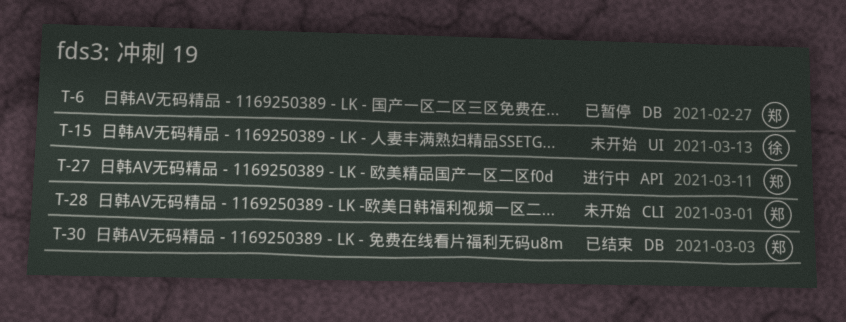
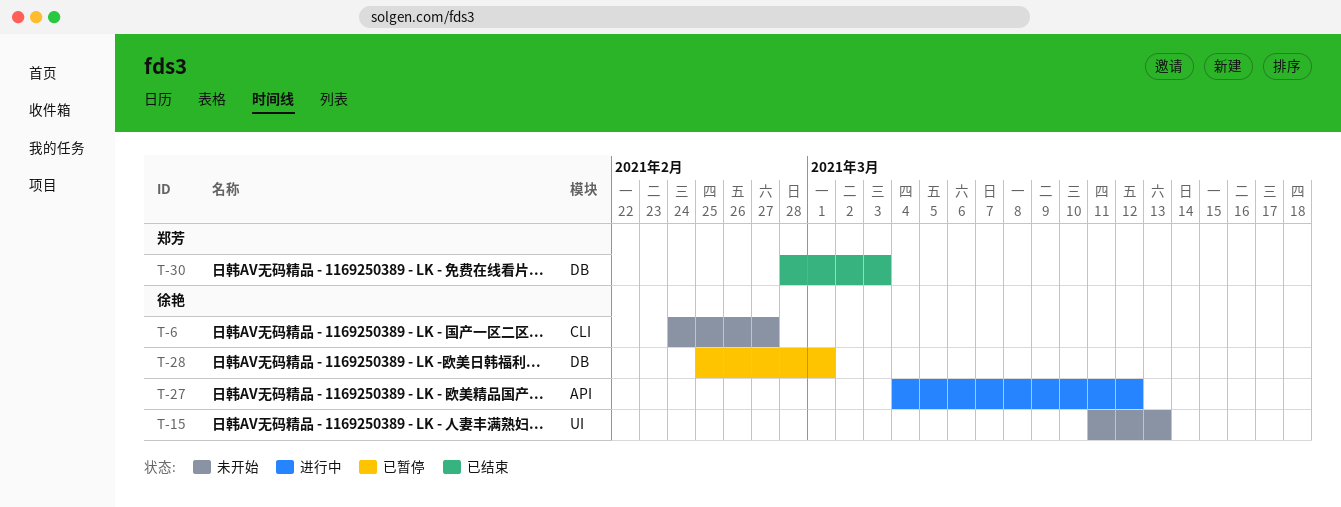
T-6, status: 已暂停 -> 未开始
T-6, owner: 郑芳 -> 徐艳
T-6, label: DB -> CLI
T-27, owner: 郑芳 -> 徐艳
T-27, due: Mar 11 -> Mar 12
T-28, status: 未开始 -> 已暂停
T-28, owner: 郑芳 -> 徐艳
T-28, label: CLI -> DB

